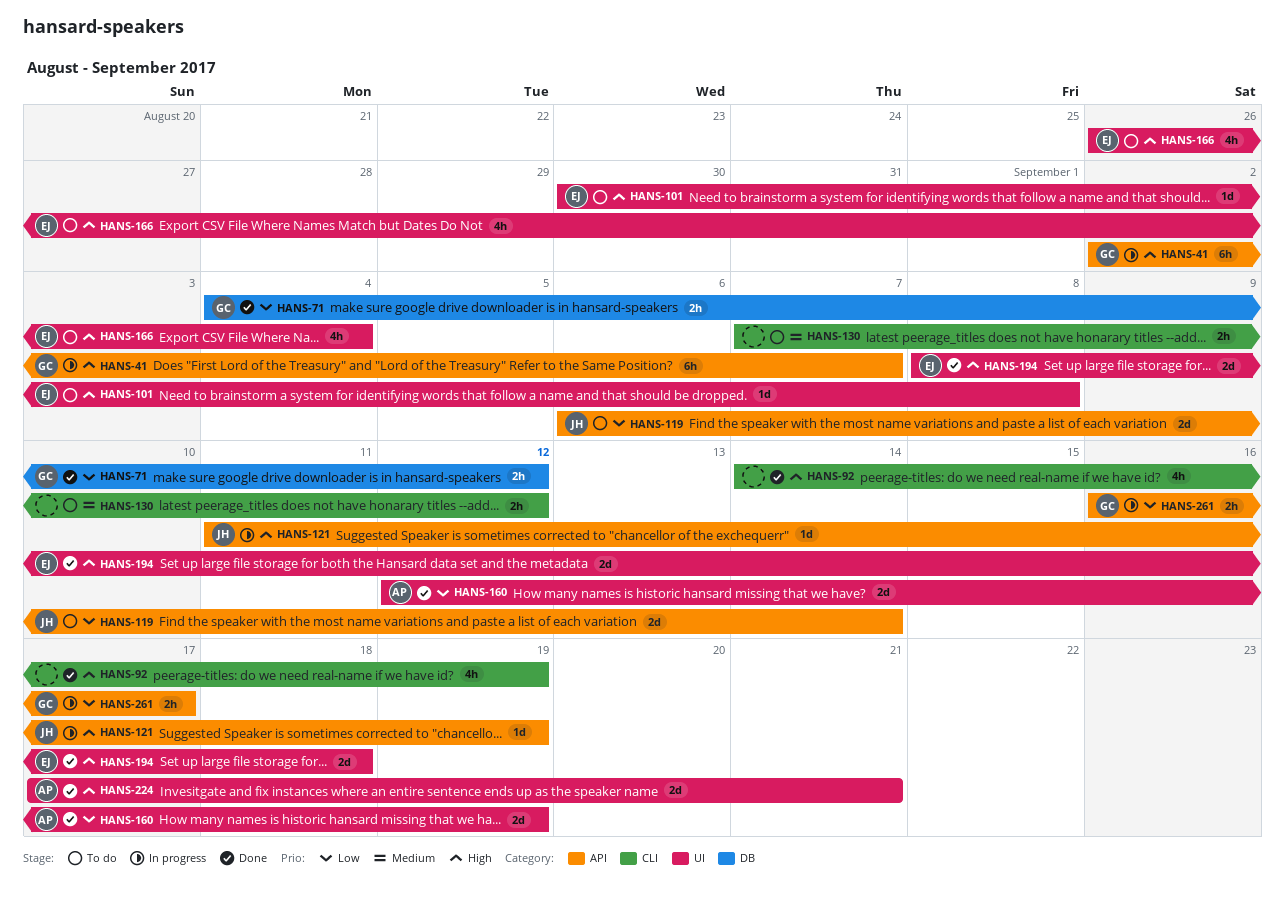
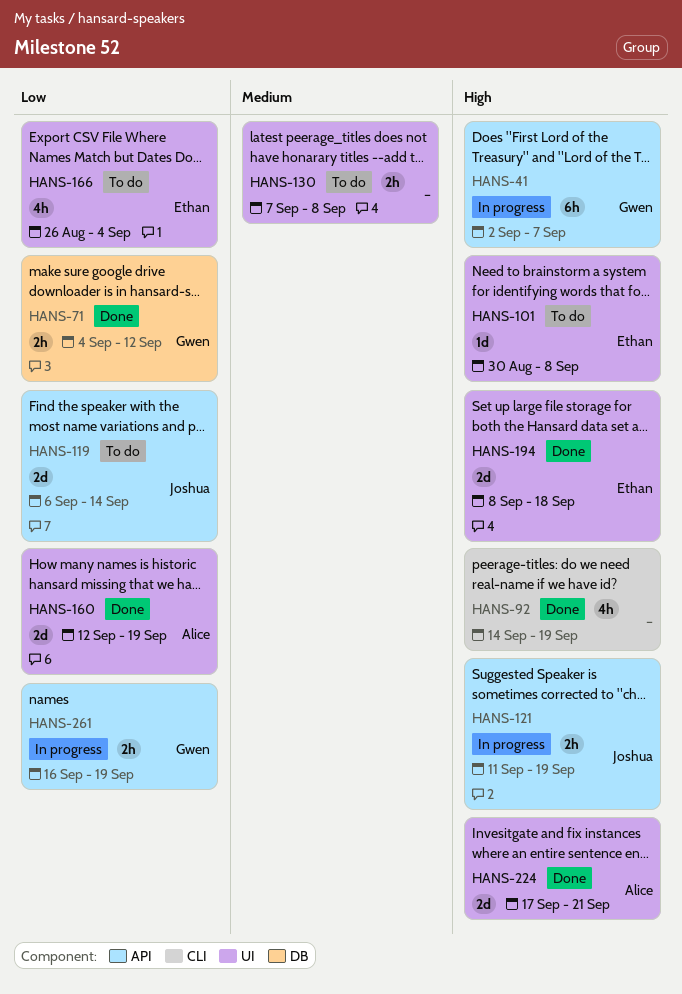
HANS-121, estimate: 1d -> 2h
HANS-130, label: CLI -> UI
HANS-130, due: Sep 12 -> Sep 8
HANS-166, priority: High -> Low
HANS-261, due: Sep 17 -> Sep 19

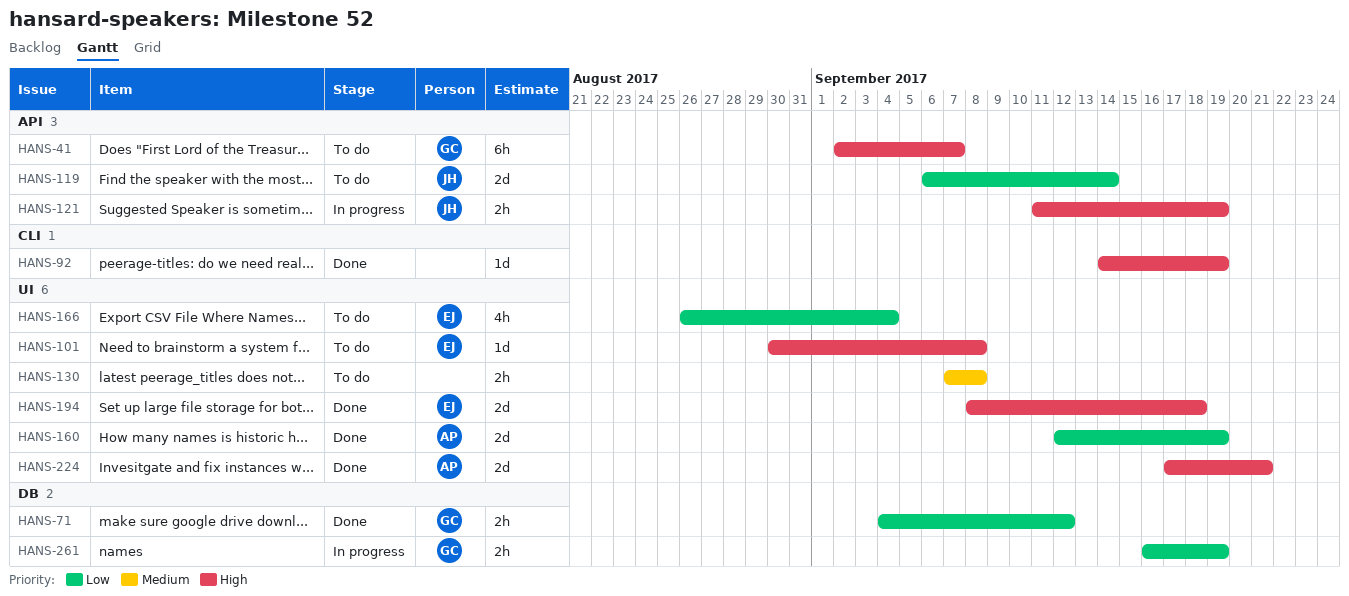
HANS-41, status: In progress -> To do
HANS-92, estimate: 4h -> 1d
HANS-261, label: API -> DB

